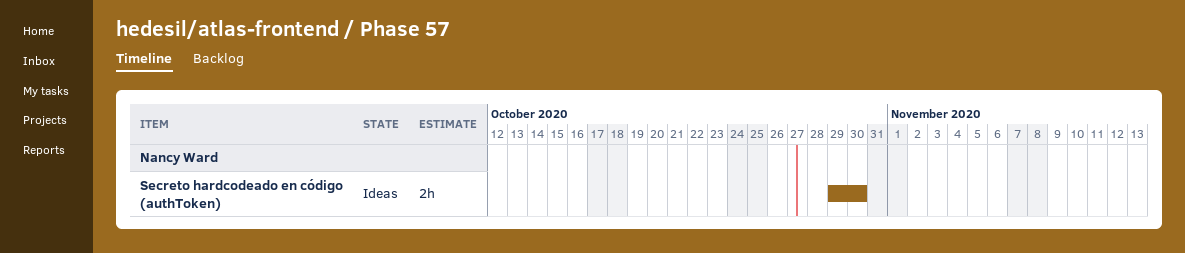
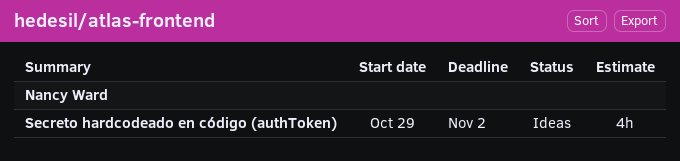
Secreto hardcodeado en código (authToken), estimate: 2h -> 4h
Secreto hardcodeado en código (authToken), due: Oct 30 -> Nov 2

